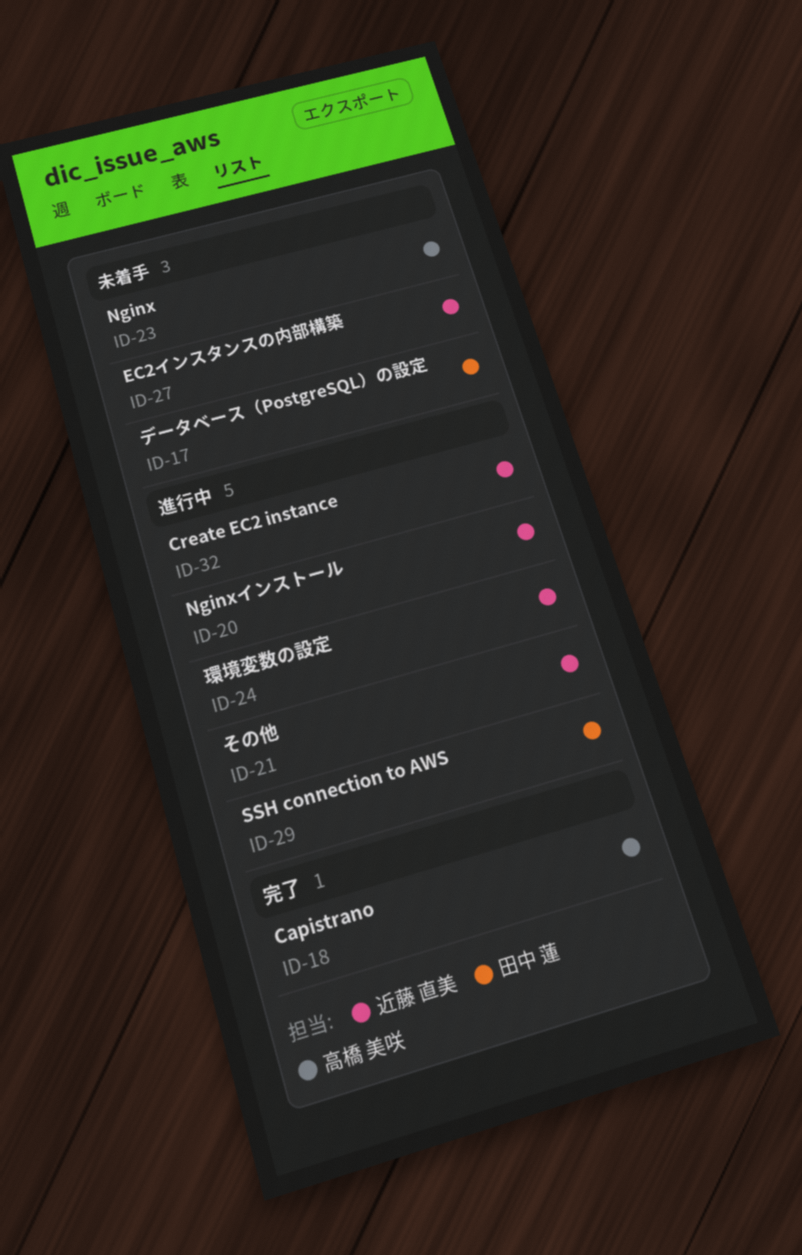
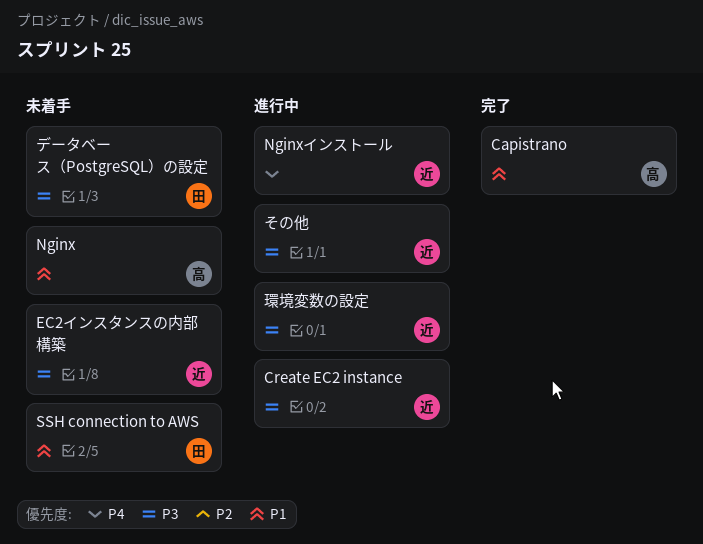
SSH connection to AWS, status: 進行中 -> 未着手

